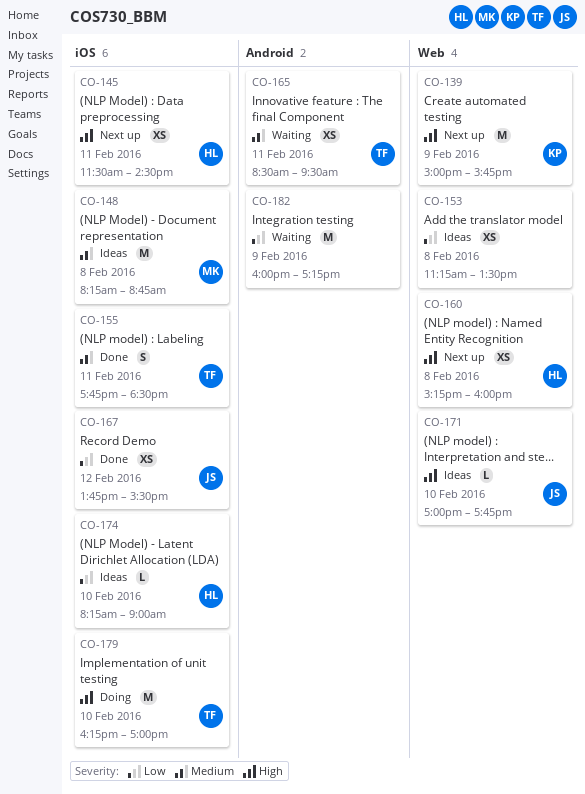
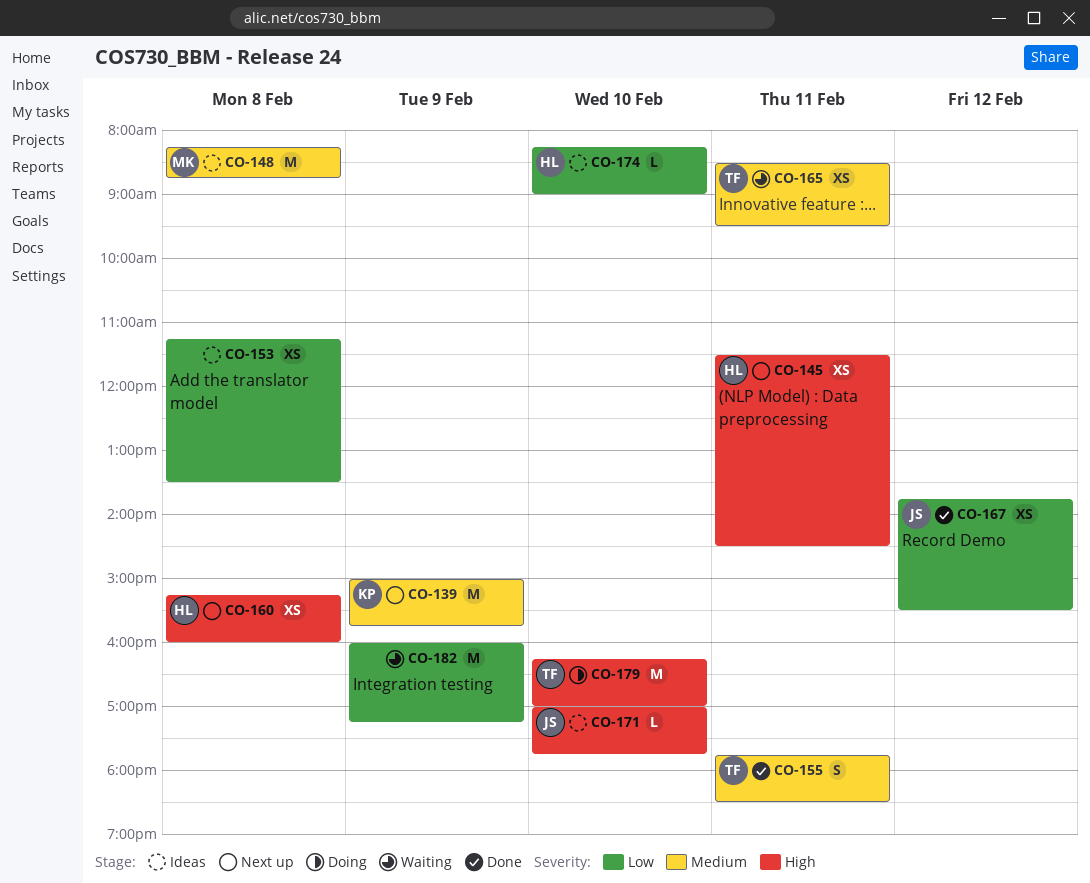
CO-139, priority: High -> Medium

